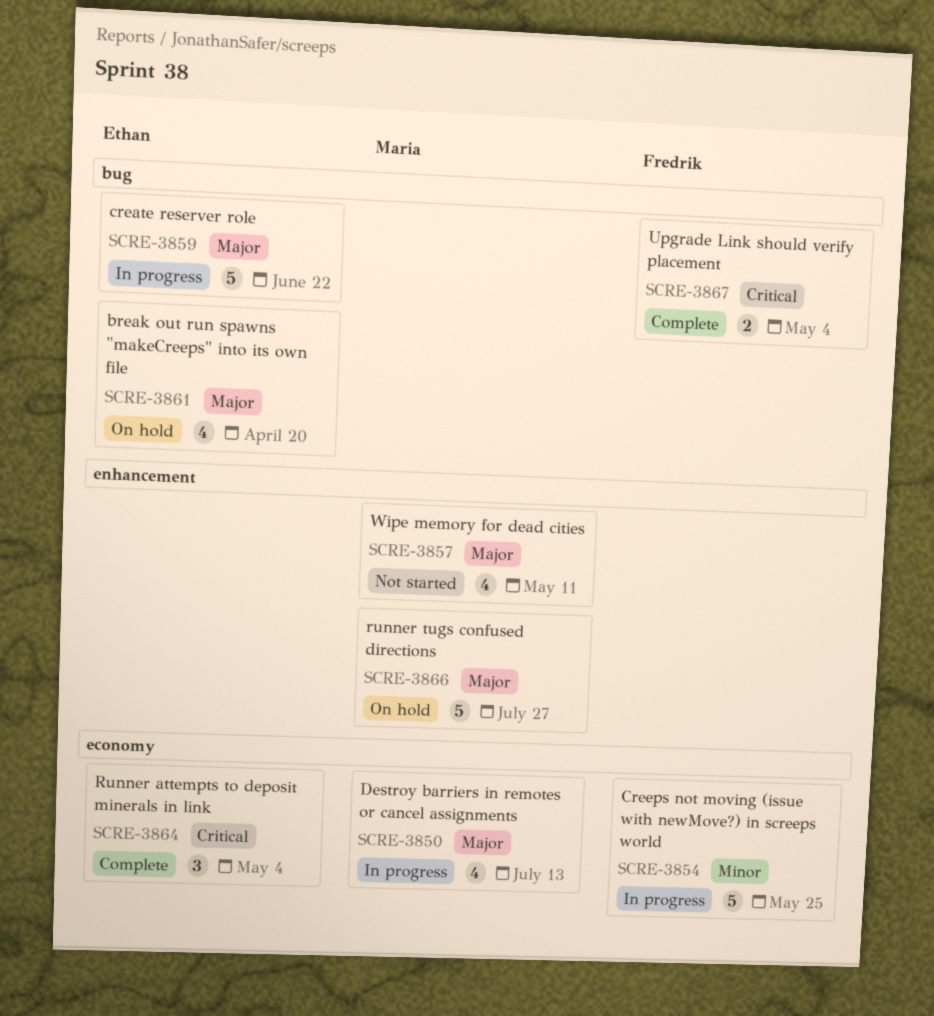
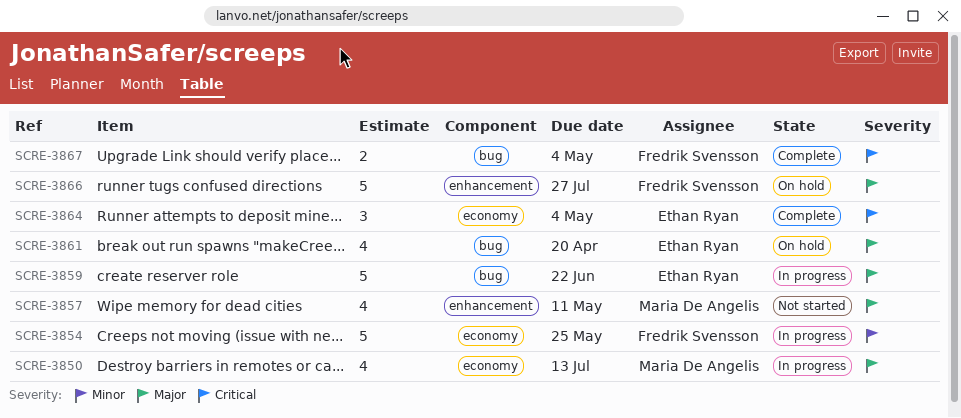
SCRE-3866, owner: Maria De Angelis -> Fredrik Svensson

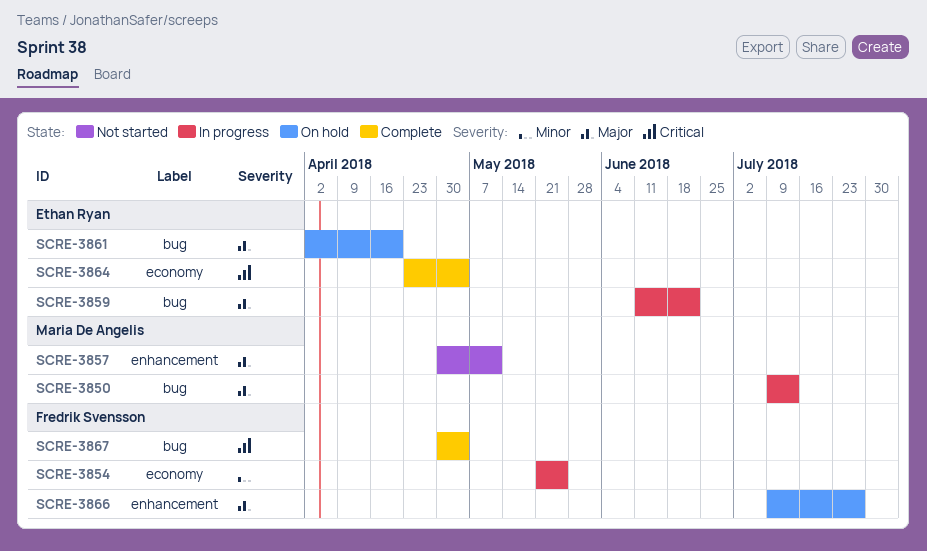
SCRE-3850, label: economy -> bug

